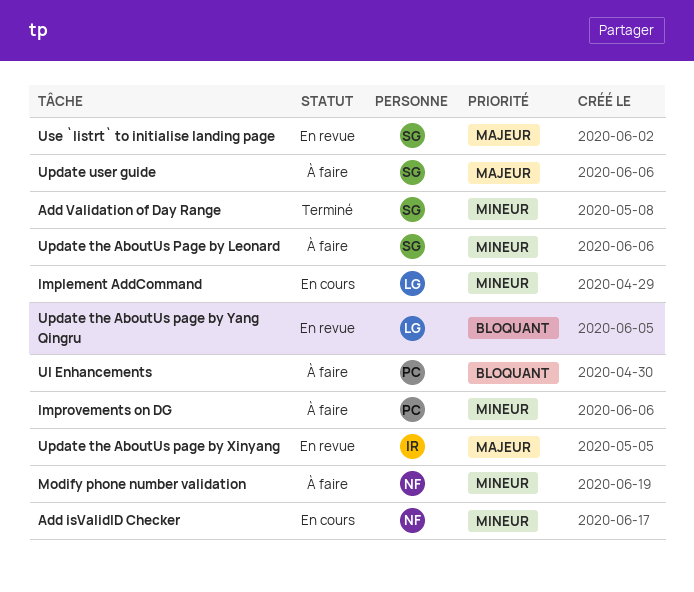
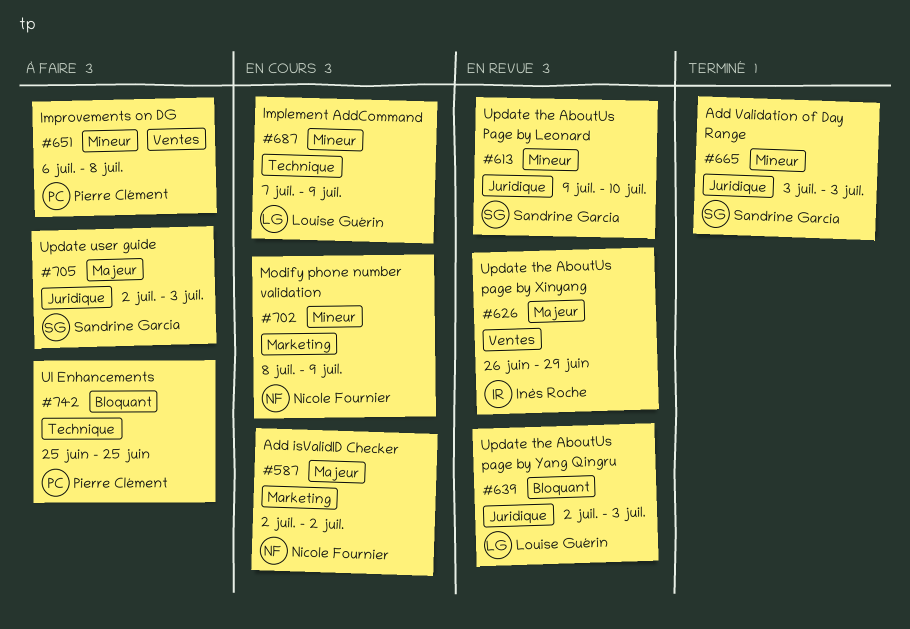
Add isValidID Checker, priority: Mineur -> Majeur
Modify phone number validation, status: À faire -> En cours
Update the AboutUs Page by Leonard, status: À faire -> En revue
Use `listrt` to initialise landing page: present -> none

